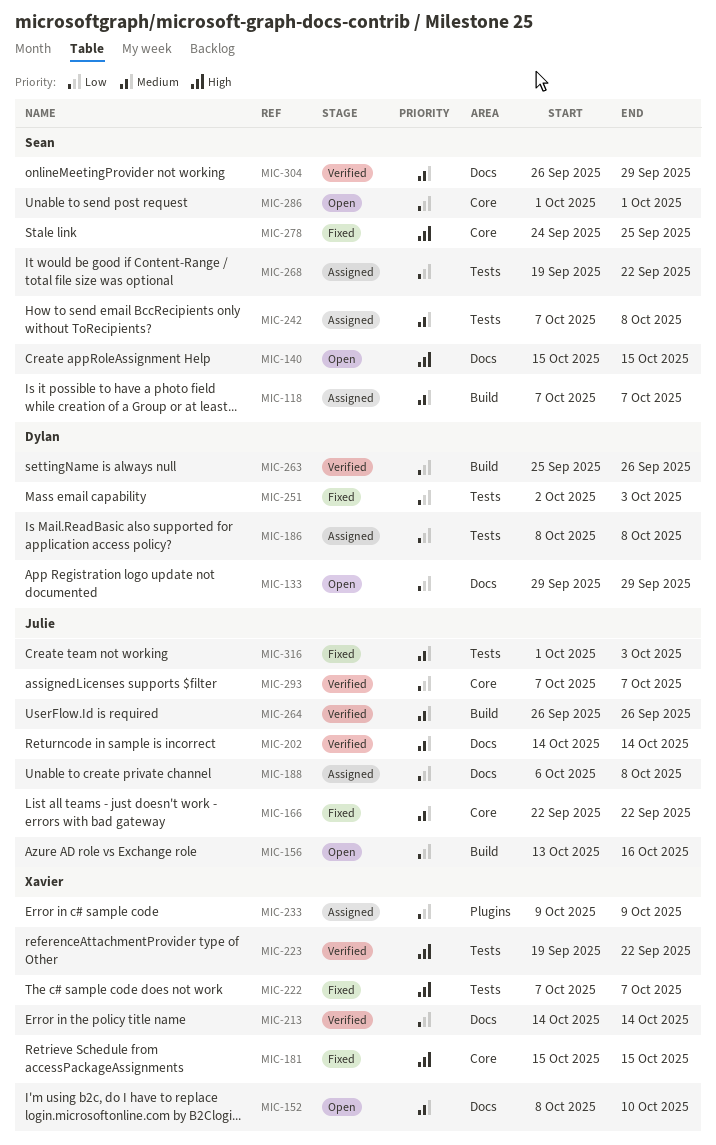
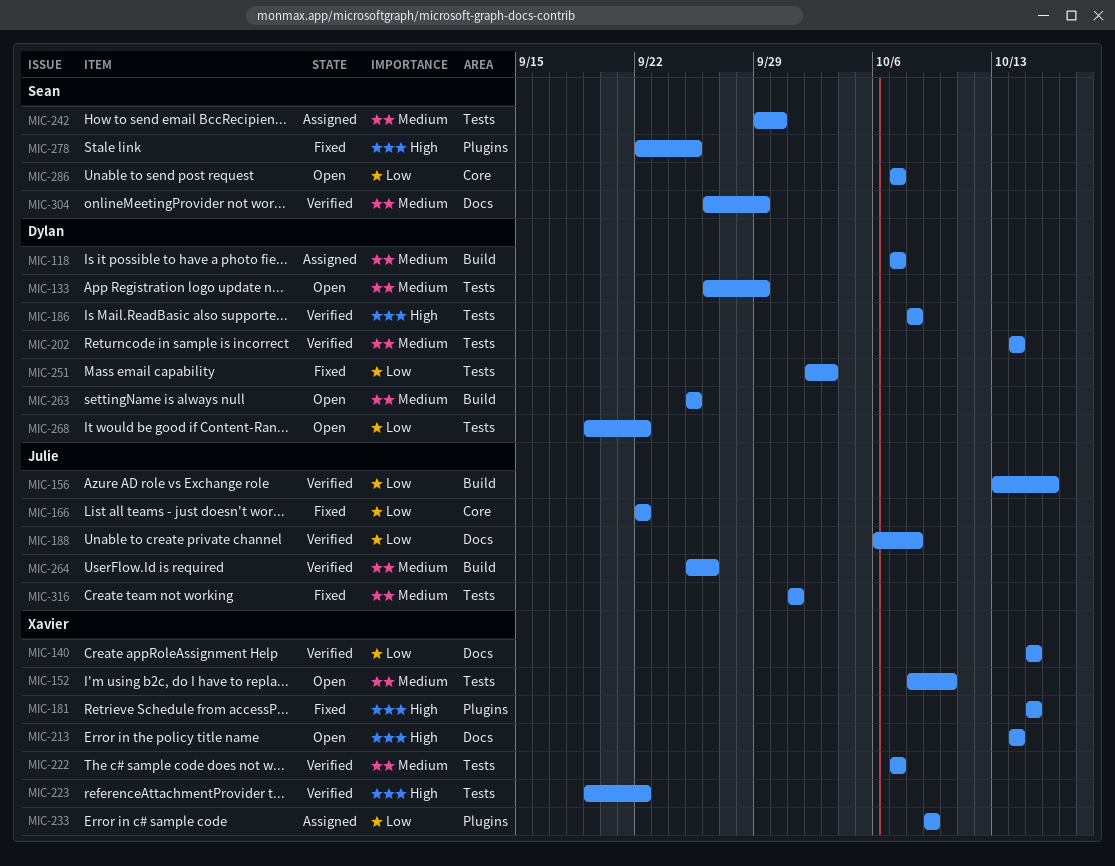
MIC-118, owner: Sean -> Dylan
MIC-133, priority: Low -> Medium
MIC-133, label: Docs -> Tests
MIC-133, start: Sep 29 -> Sep 26
MIC-140, status: Open -> Verified
MIC-140, owner: Sean -> Xavier
MIC-140, priority: High -> Low
MIC-152, label: Docs -> Tests
MIC-156, status: Open -> Verified
MIC-166, priority: Medium -> Low
MIC-181, label: Core -> Plugins
MIC-186, status: Assigned -> Verified
MIC-186, priority: Low -> High
MIC-188, status: Assigned -> Verified
MIC-202, owner: Julie -> Dylan
MIC-202, label: Docs -> Tests
MIC-213, status: Verified -> Open
MIC-213, priority: Low -> High
MIC-222, status: Fixed -> Verified
MIC-222, priority: High -> Medium
MIC-242, start: Oct 7 -> Sep 29
MIC-242, due: Oct 8 -> Sep 30
MIC-263, status: Verified -> Open
MIC-263, priority: Low -> Medium
MIC-263, due: Sep 26 -> Sep 25
MIC-264, start: Sep 26 -> Sep 25
MIC-268, status: Assigned -> Open
MIC-268, owner: Sean -> Dylan
MIC-278, label: Core -> Plugins
MIC-278, start: Sep 24 -> Sep 22
MIC-286, start: Oct 1 -> Oct 7
MIC-286, due: Oct 1 -> Oct 7
MIC-293: present -> none
MIC-316, due: Oct 3 -> Oct 1

